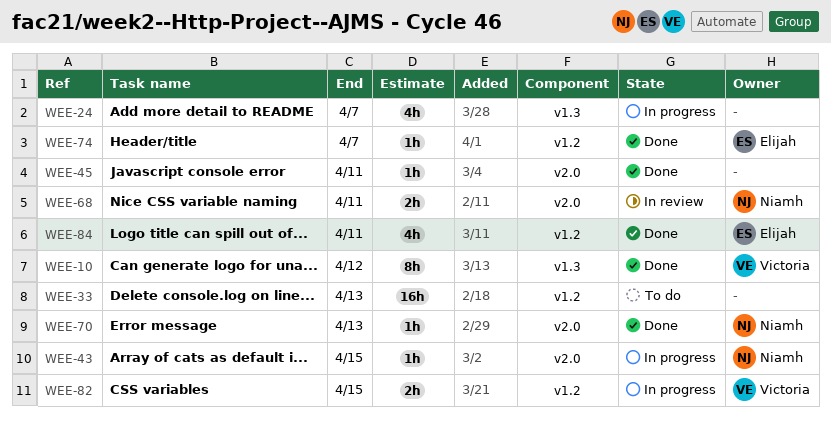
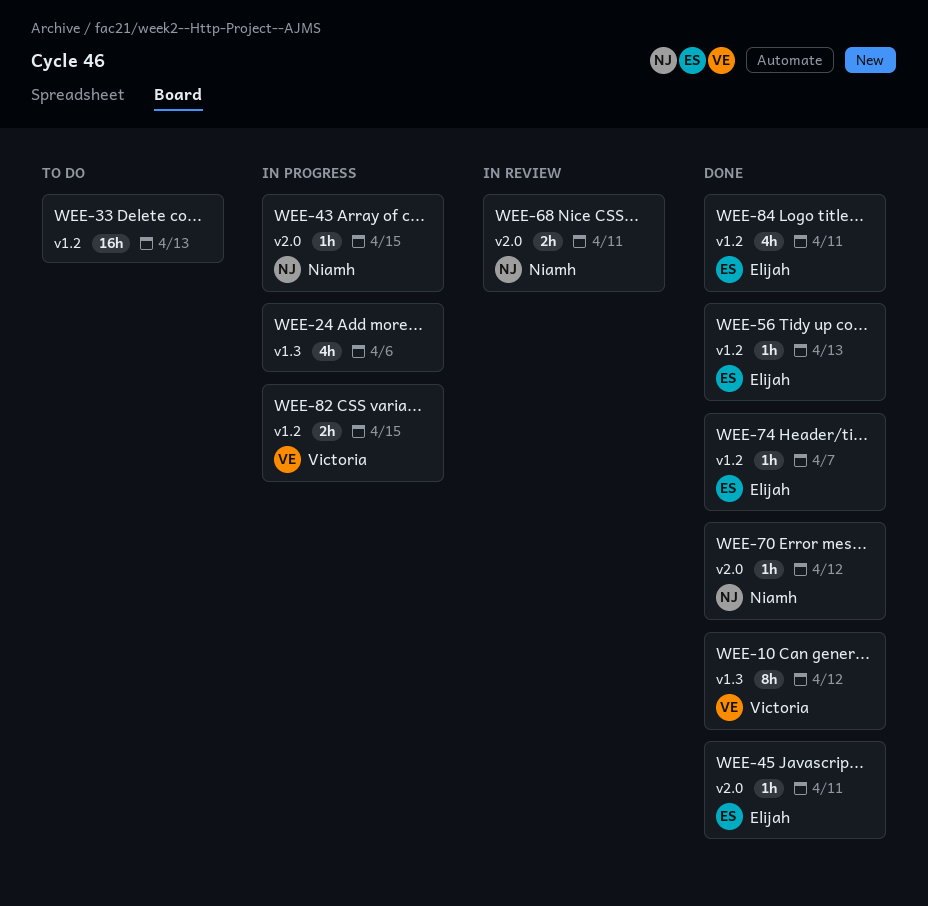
WEE-24, due: Apr 7 -> Apr 6
WEE-45, owner: none -> Elijah
WEE-56: none -> present
WEE-70, due: Apr 13 -> Apr 12

